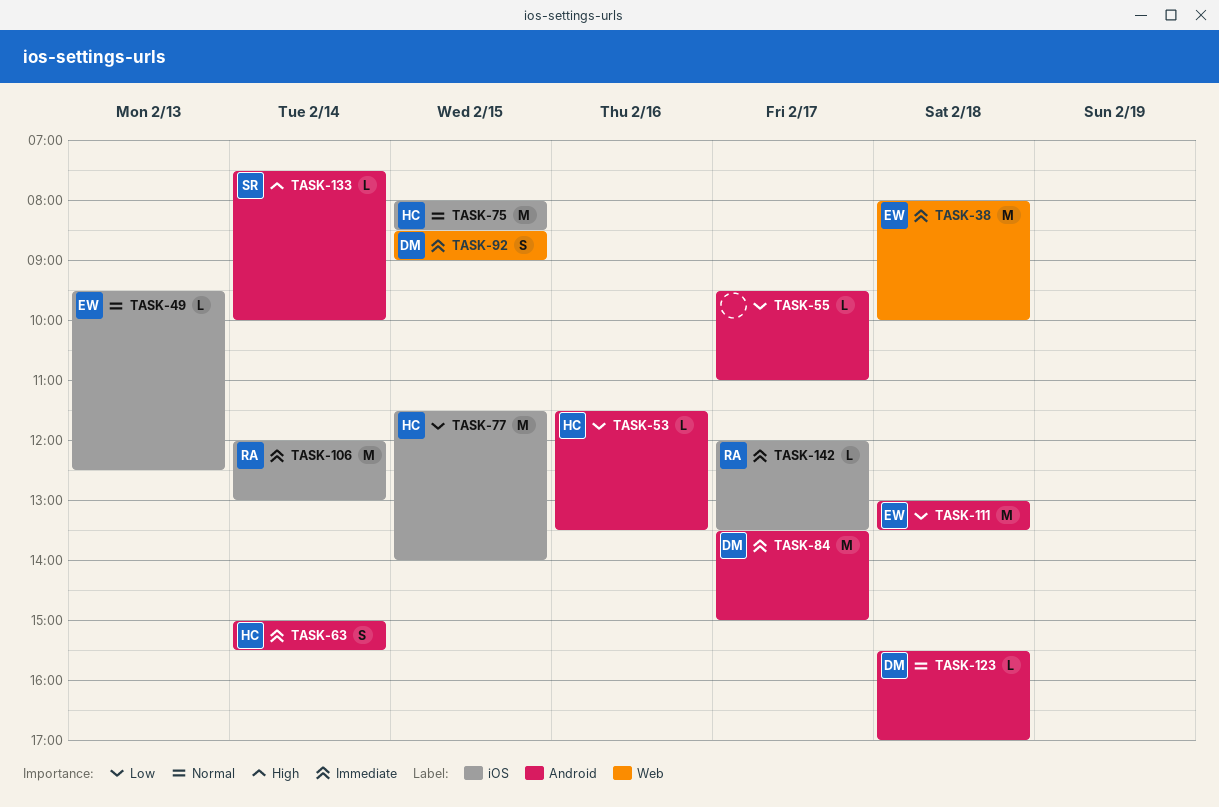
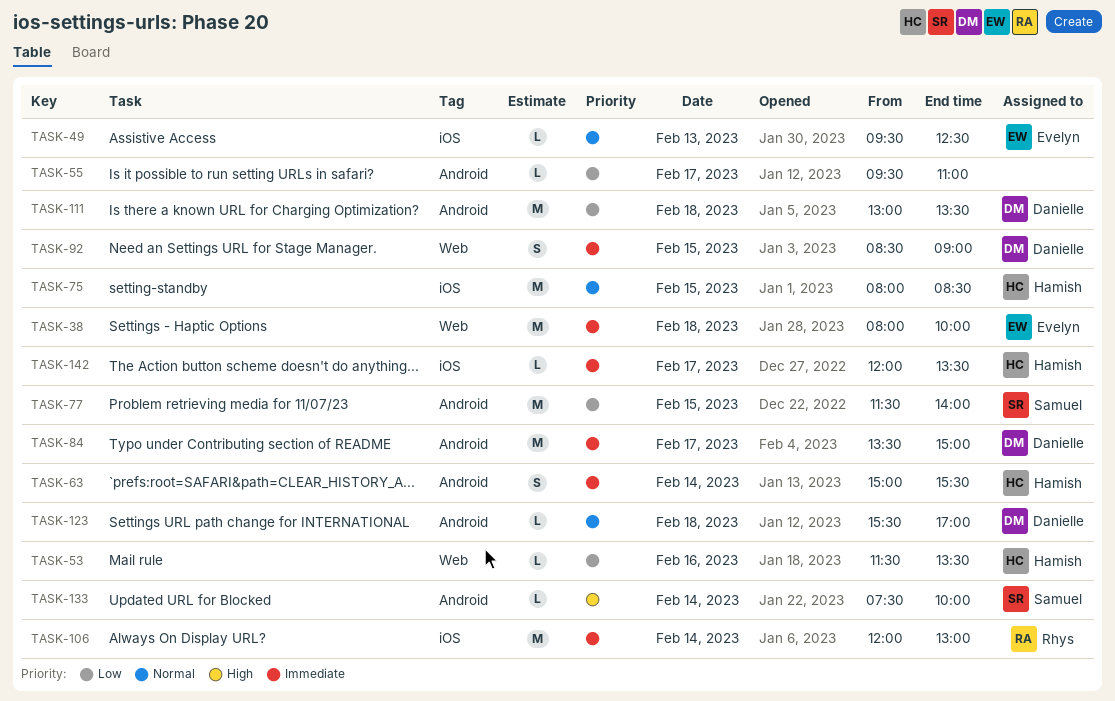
TASK-53, label: Android -> Web
TASK-77, owner: Hamish -> Samuel
TASK-77, label: iOS -> Android
TASK-111, owner: Evelyn -> Danielle
TASK-142, owner: Rhys -> Hamish

